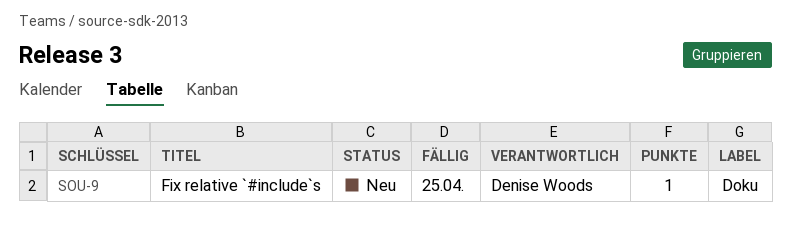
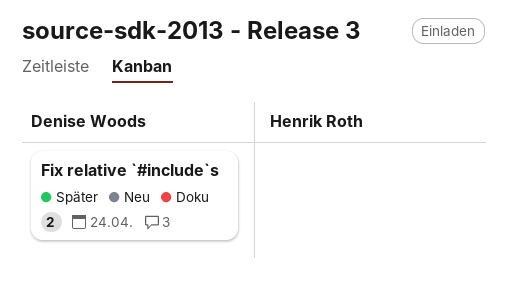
Fix relative `#include`s, estimate: 1 -> 2
Fix relative `#include`s, due: Apr 25 -> Apr 24

